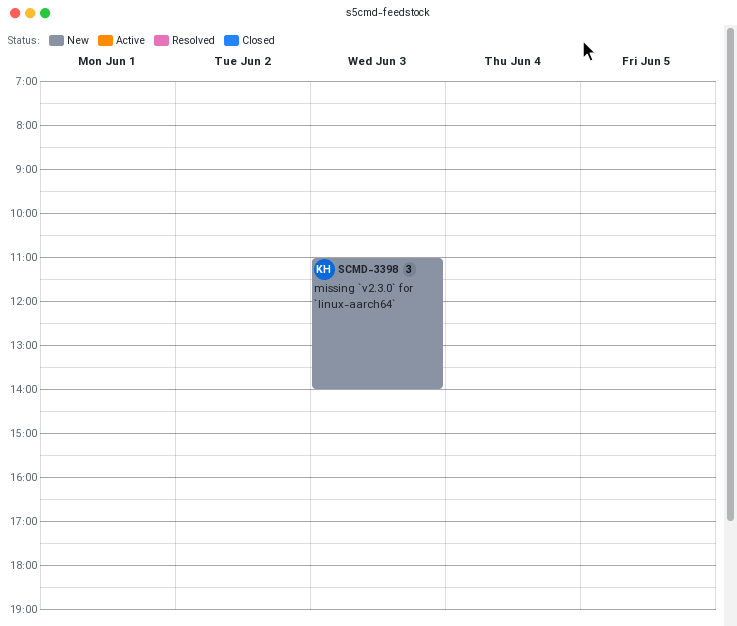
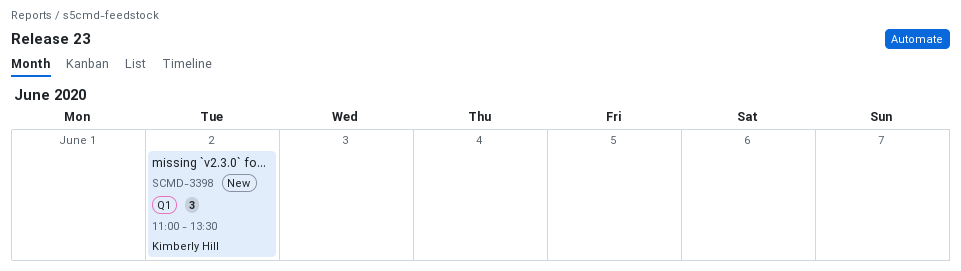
SCMD-3398, day: Jun 3 -> Jun 2
SCMD-3398, ends: 14:00 -> 13:30

